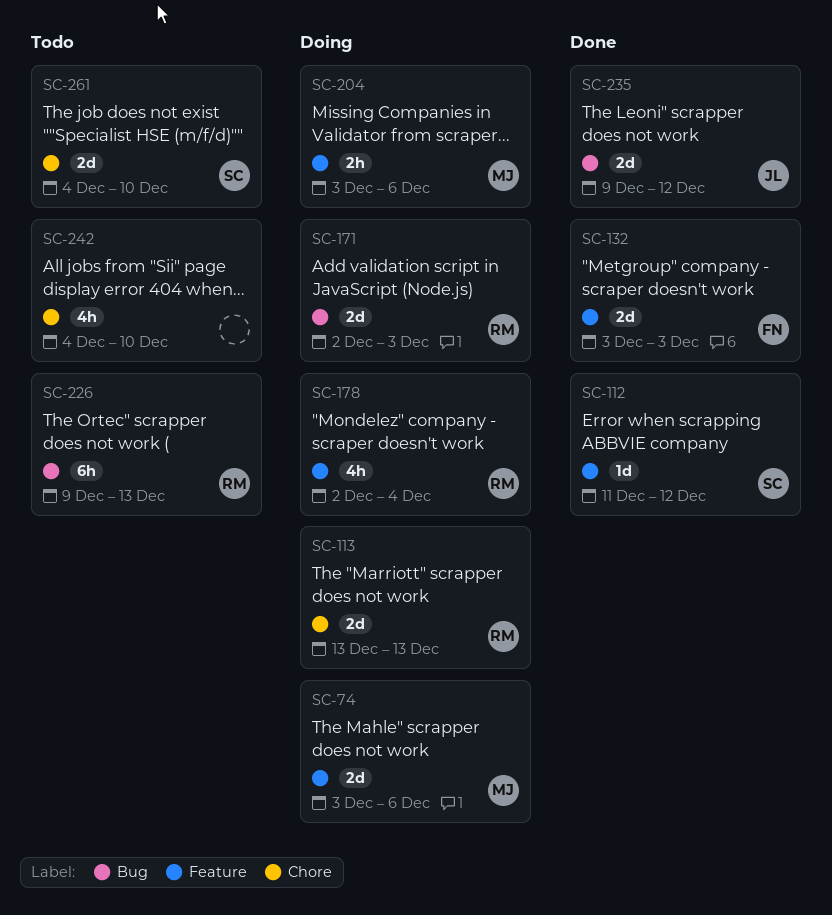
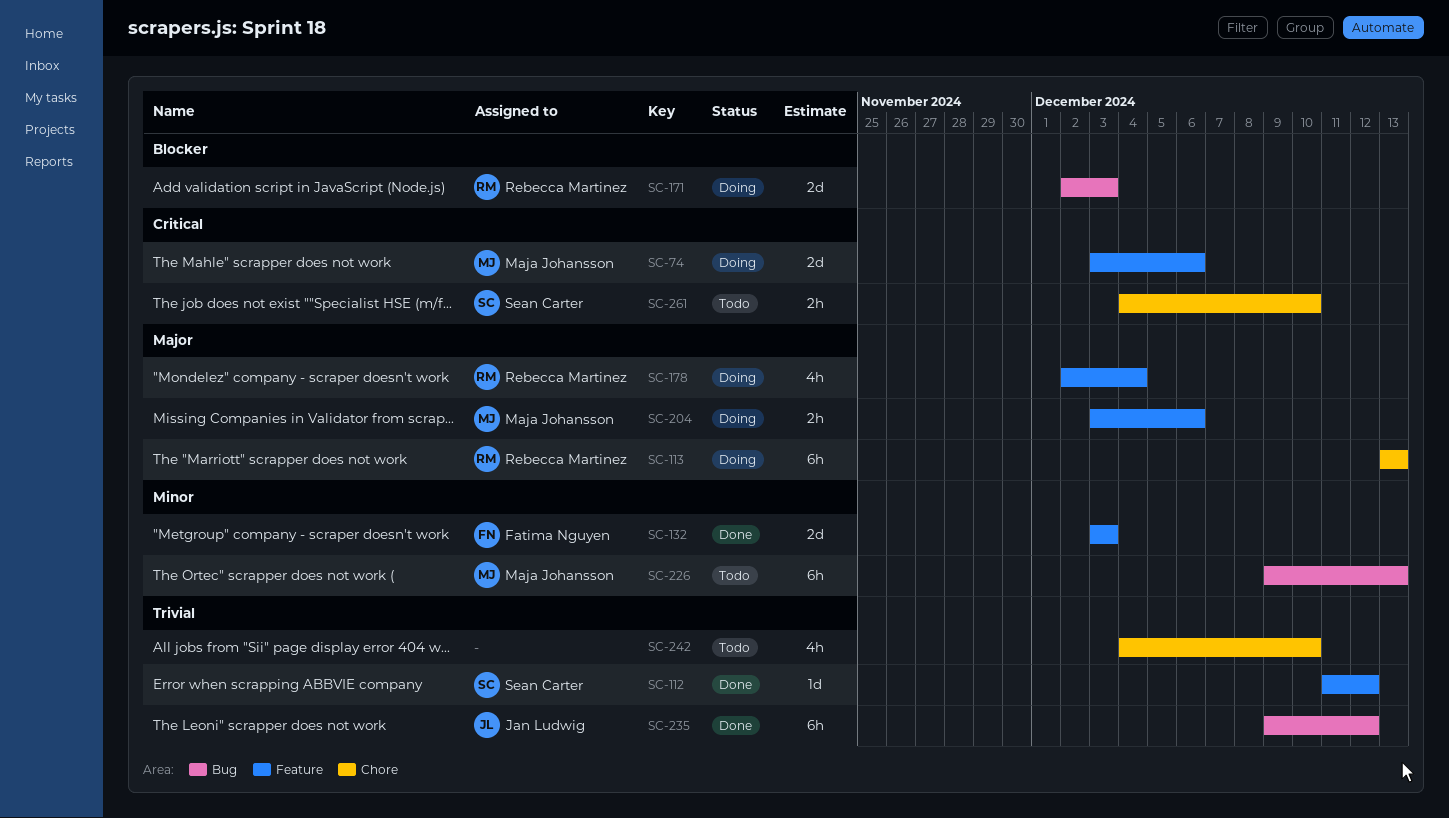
SC-113, estimate: 2d -> 6h
SC-226, owner: Rebecca Martinez -> Maja Johansson
SC-235, estimate: 2d -> 6h
SC-261, estimate: 2d -> 2h

